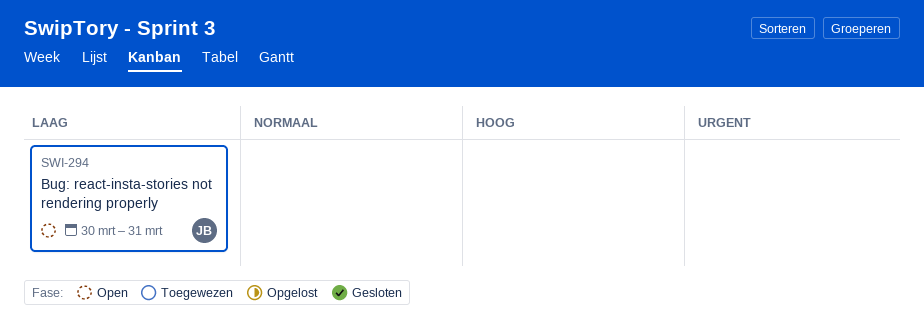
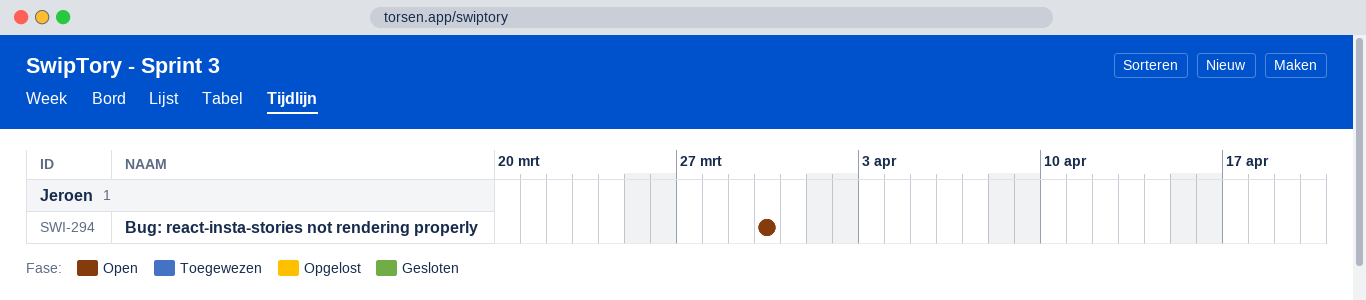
SWI-294, due: Mar 31 -> Mar 30

